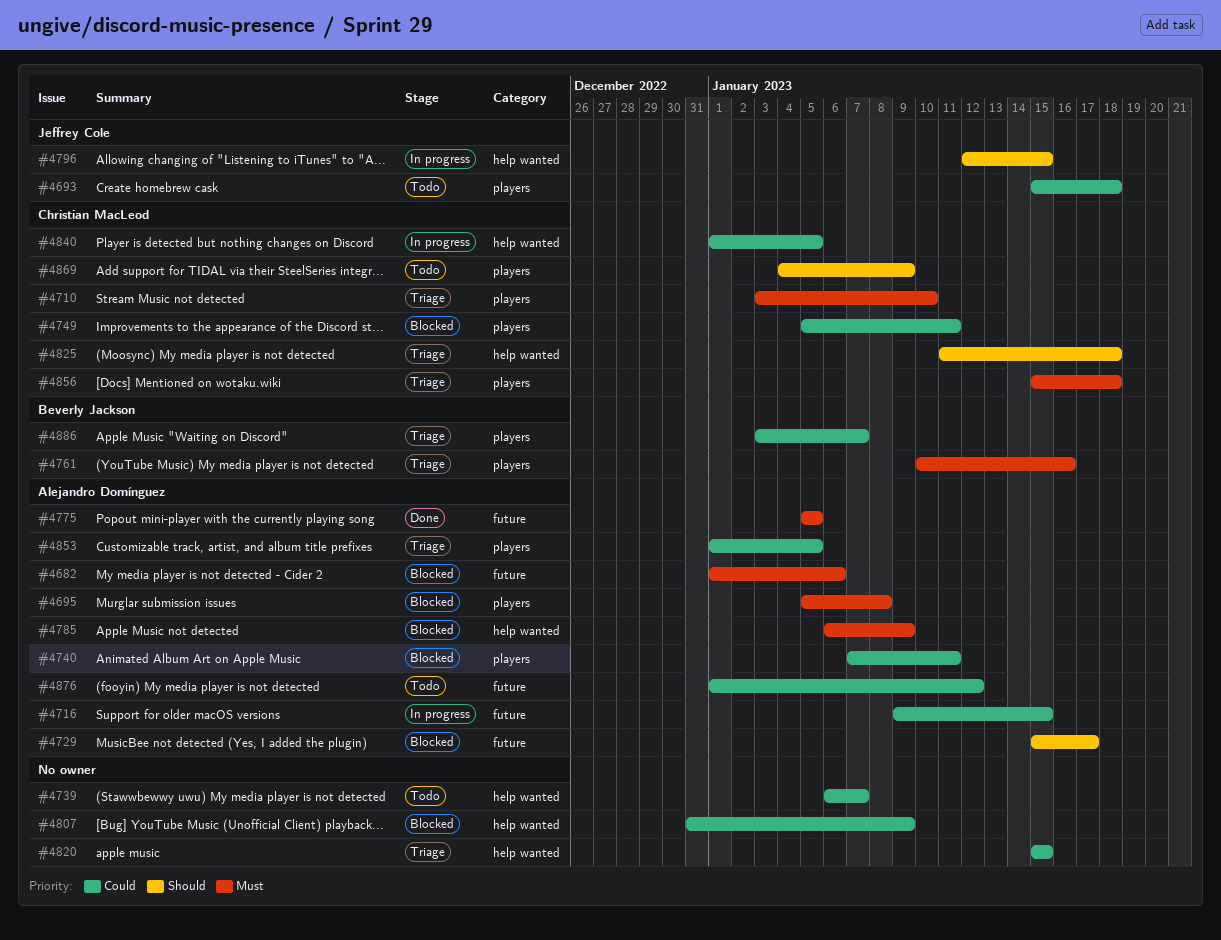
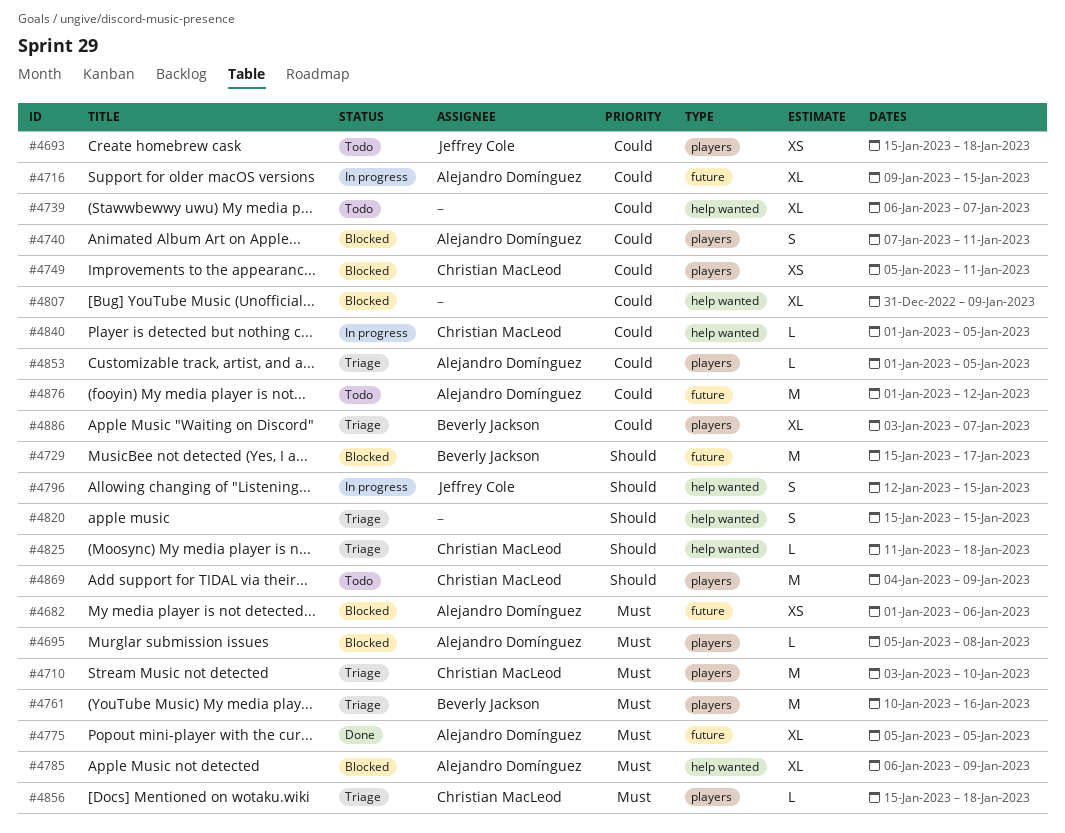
#4729, owner: Alejandro Domínguez -> Beverly Jackson
#4820, priority: Could -> Should

